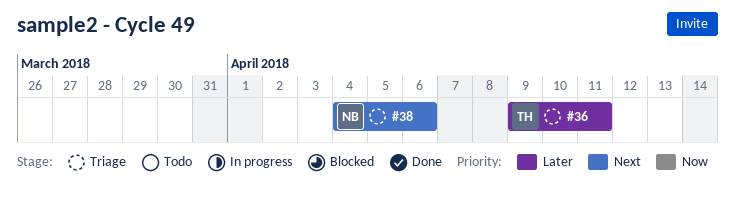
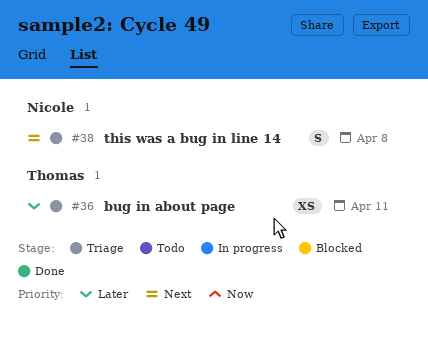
#38, due: Apr 6 -> Apr 8

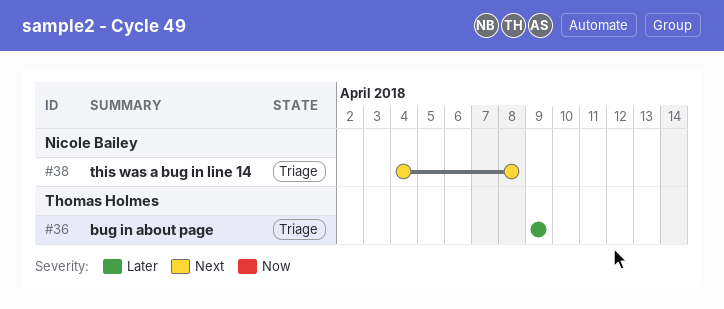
#36, due: Apr 11 -> Apr 9

